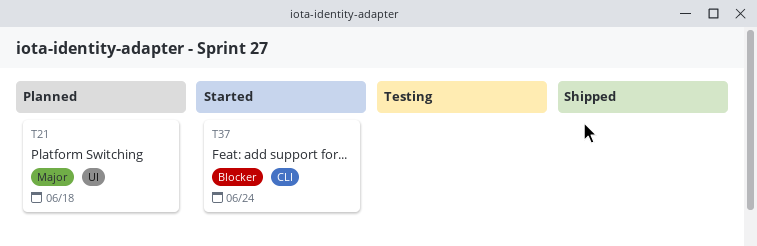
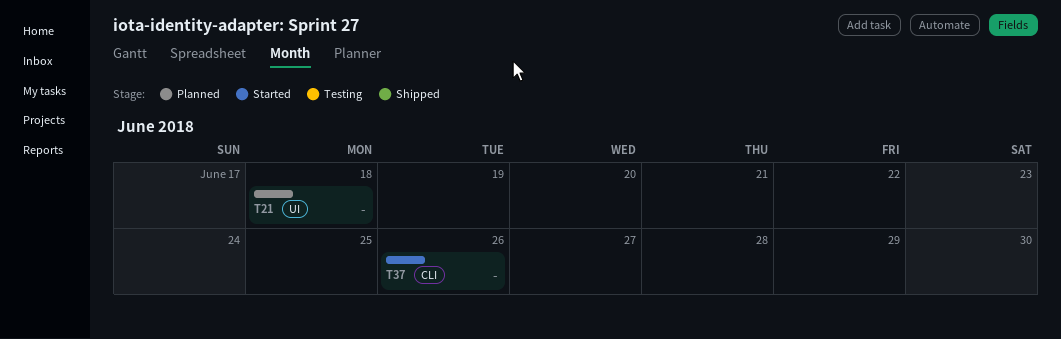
T37, due: Jun 24 -> Jun 26

